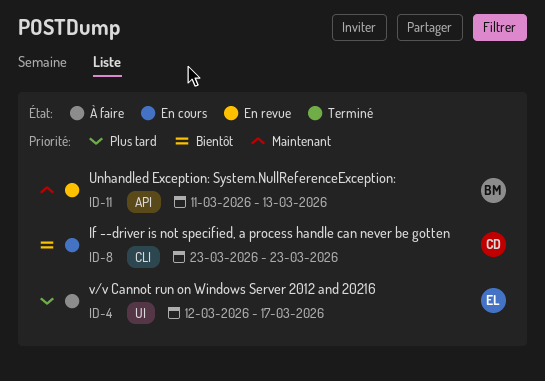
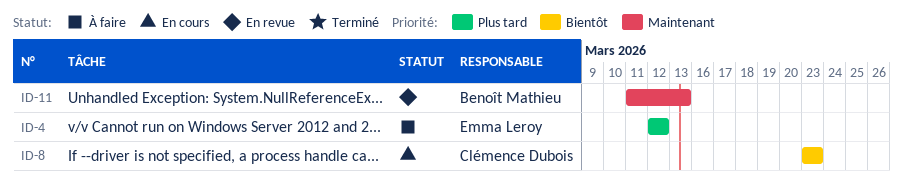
ID-4, due: Mar 17 -> Mar 12

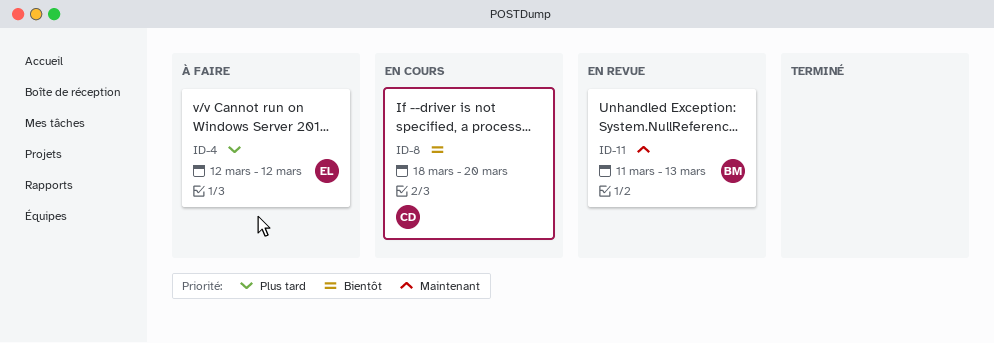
ID-8, start: Mar 23 -> Mar 18
ID-8, due: Mar 23 -> Mar 20

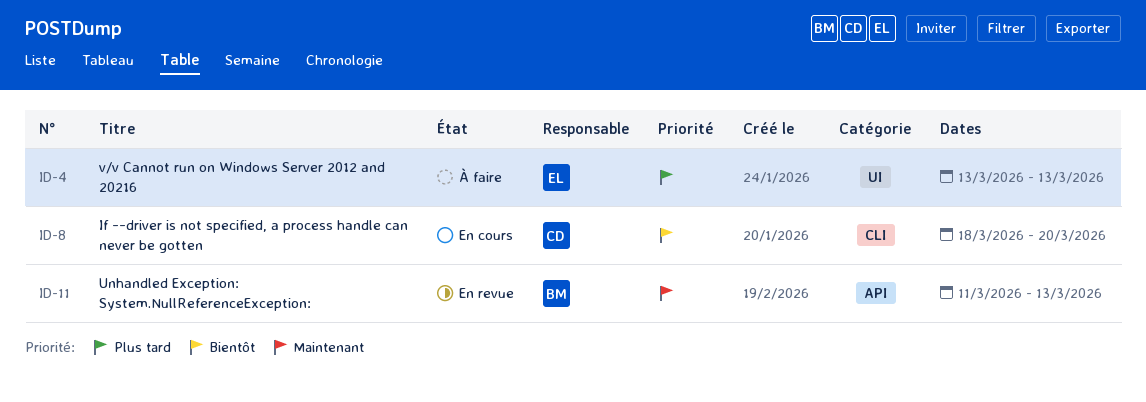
ID-4, start: Mar 12 -> Mar 13
ID-4, due: Mar 12 -> Mar 13

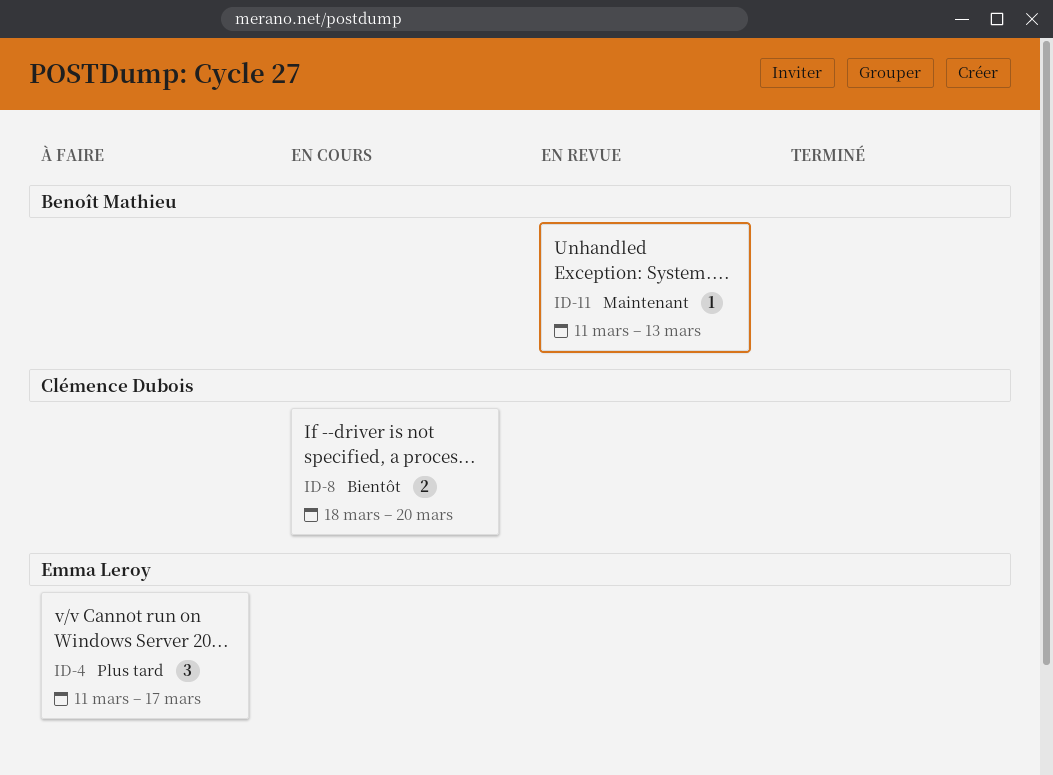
ID-4, start: Mar 13 -> Mar 11
ID-4, due: Mar 13 -> Mar 17

